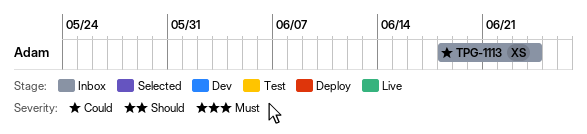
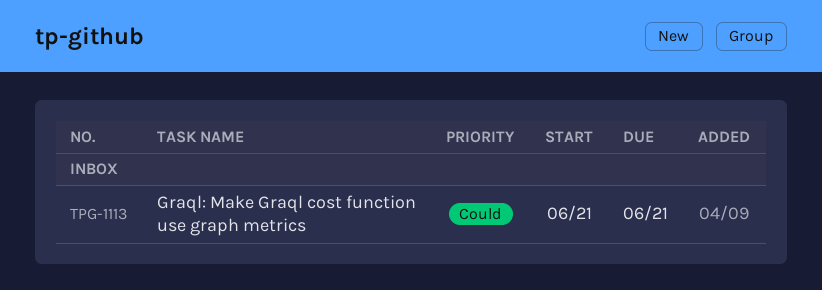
TPG-1113, start: Jun 18 -> Jun 21
TPG-1113, due: Jun 24 -> Jun 21

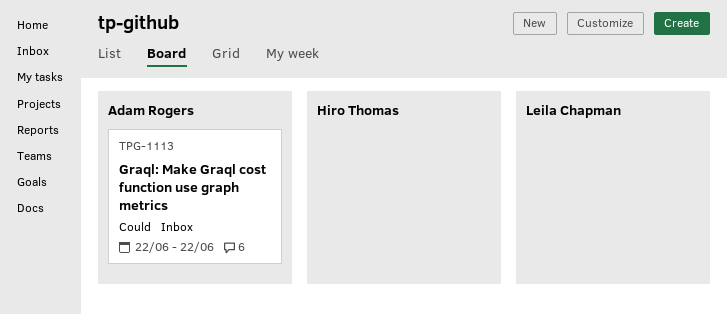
TPG-1113, start: Jun 21 -> Jun 22
TPG-1113, due: Jun 21 -> Jun 22

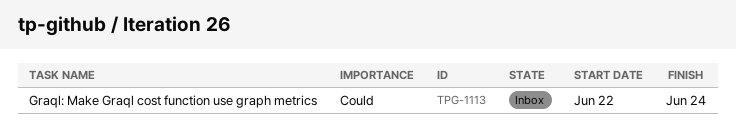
TPG-1113, due: Jun 22 -> Jun 24

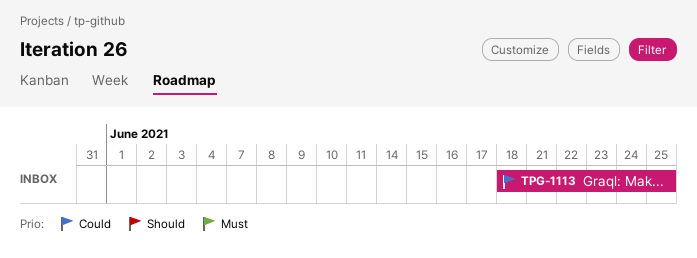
TPG-1113, start: Jun 22 -> Jun 18
TPG-1113, due: Jun 24 -> Jun 25

